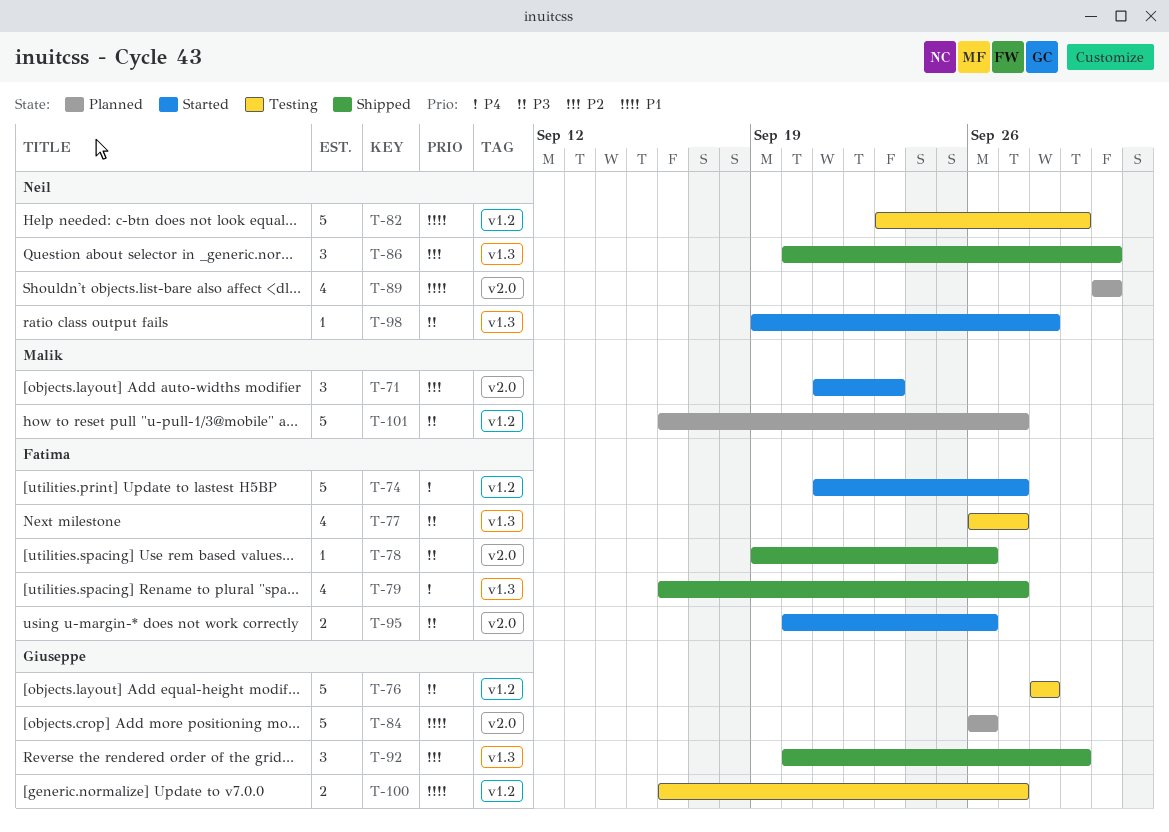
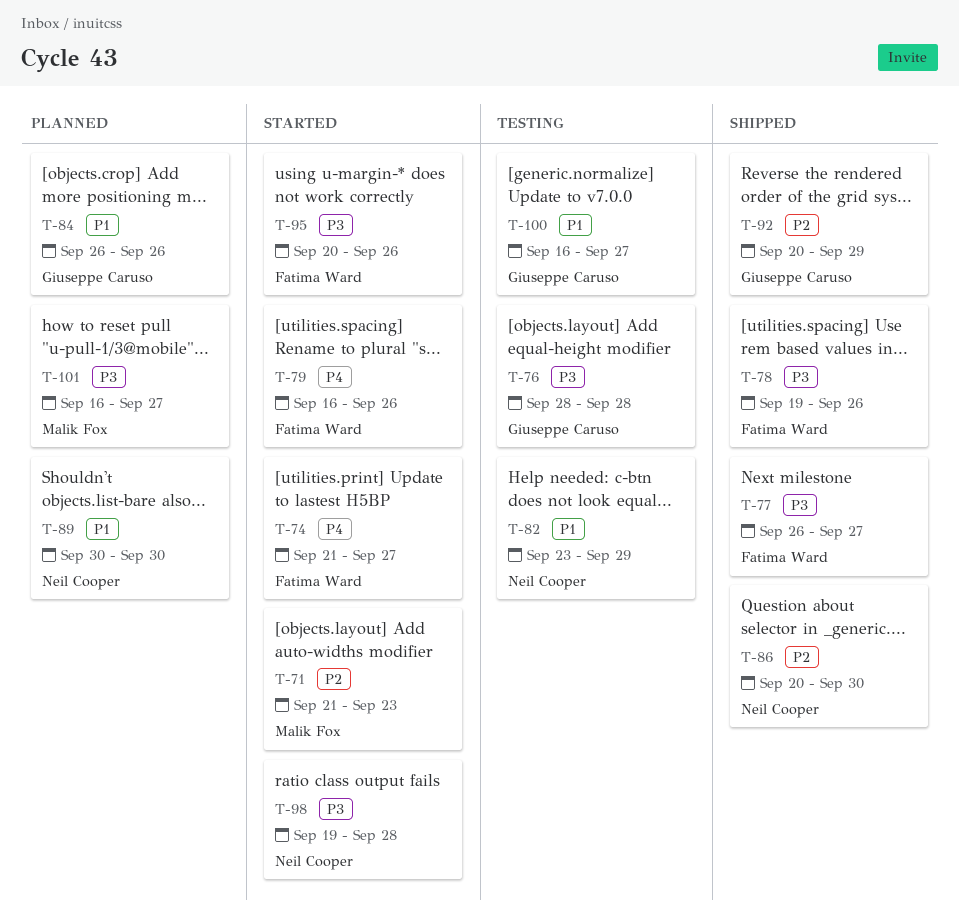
T-77, status: Testing -> Shipped
T-79, status: Shipped -> Started
T-79, due: Sep 27 -> Sep 26

